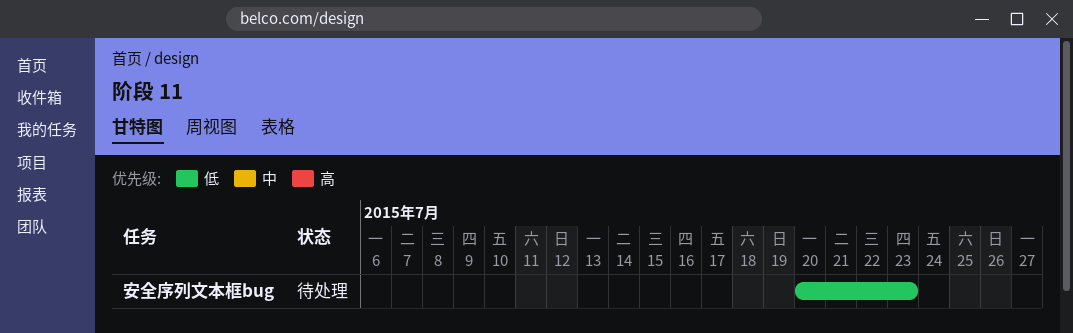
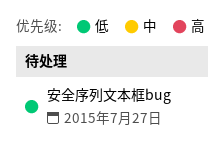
安全序列文本框bug, due: Jul 23 -> Jul 27

